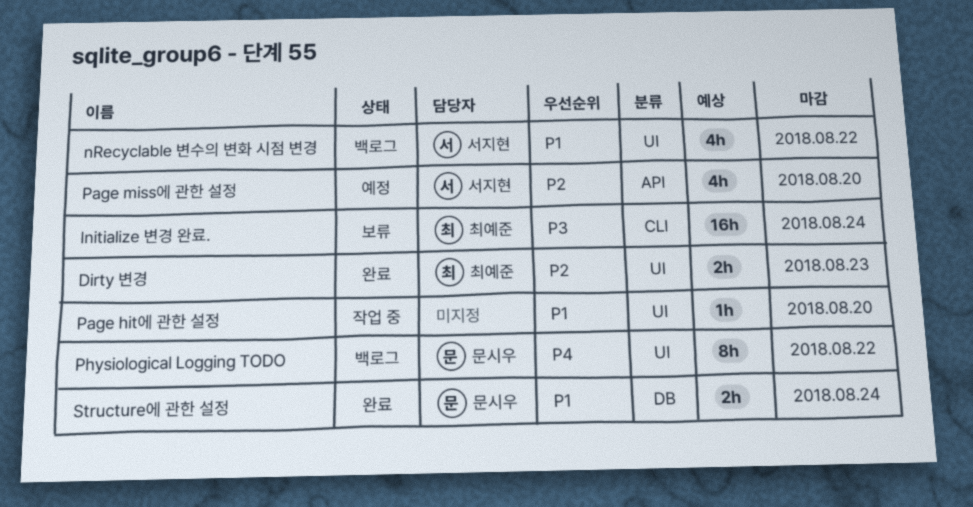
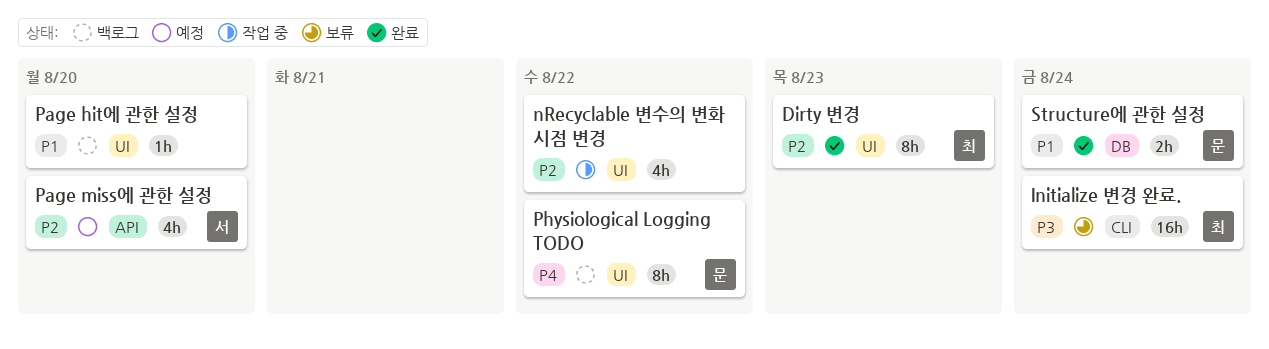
Dirty 변경, estimate: 2h -> 8h
nRecyclable 변수의 변화 시점 변경, status: 백로그 -> 작업 중
nRecyclable 변수의 변화 시점 변경, owner: 서지현 -> none
nRecyclable 변수의 변화 시점 변경, priority: P1 -> P2
Page hit에 관한 설정, status: 작업 중 -> 백로그

